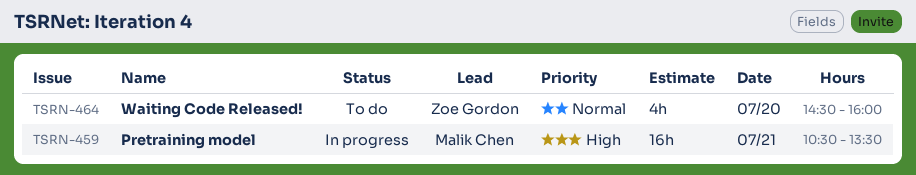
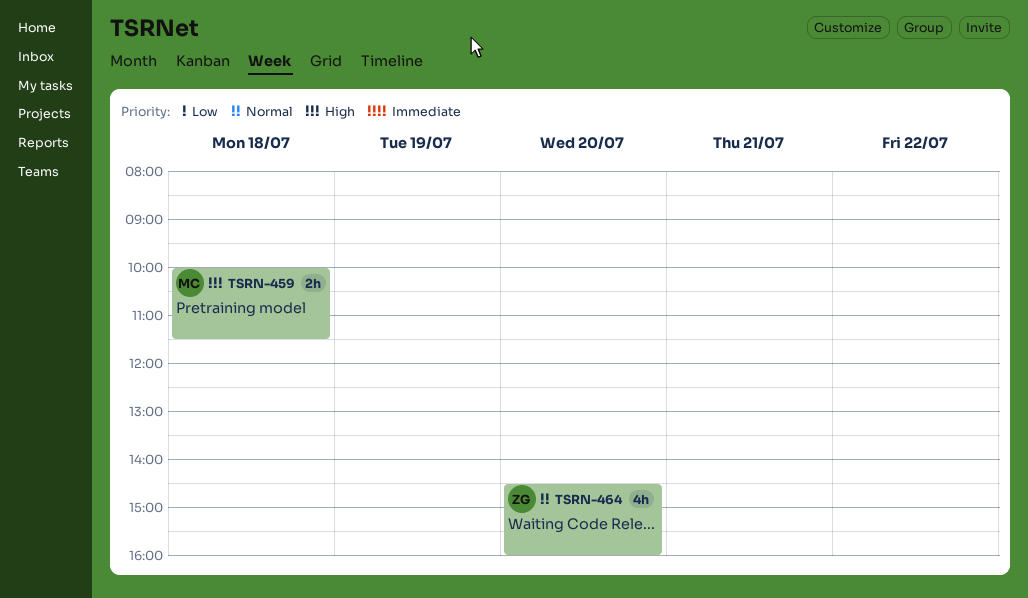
TSRN-459, estimate: 16h -> 2h
TSRN-459, day: Jul 21 -> Jul 18
TSRN-459, begins: 10:30 -> 10:00
TSRN-459, ends: 13:30 -> 11:30

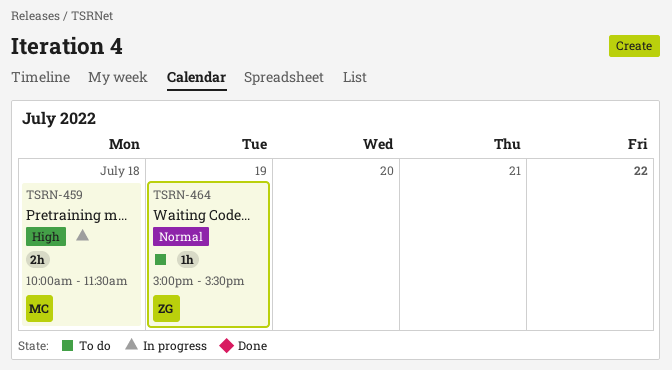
TSRN-464, estimate: 4h -> 1h
TSRN-464, day: Jul 20 -> Jul 19
TSRN-464, begins: 14:30 -> 15:00
TSRN-464, ends: 16:00 -> 15:30

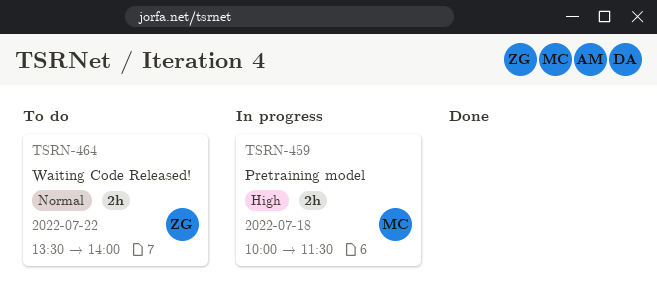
TSRN-464, estimate: 1h -> 2h
TSRN-464, day: Jul 19 -> Jul 22
TSRN-464, begins: 15:00 -> 13:30
TSRN-464, ends: 15:30 -> 14:00

